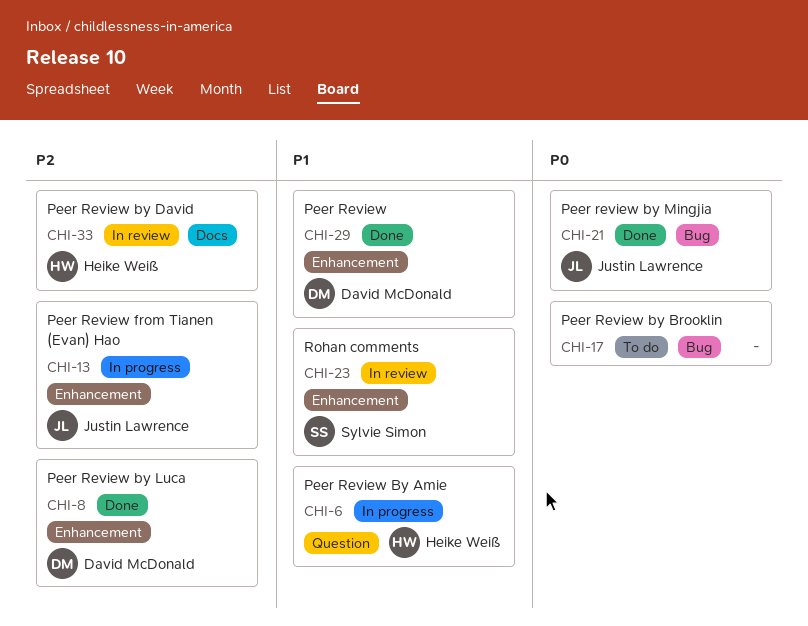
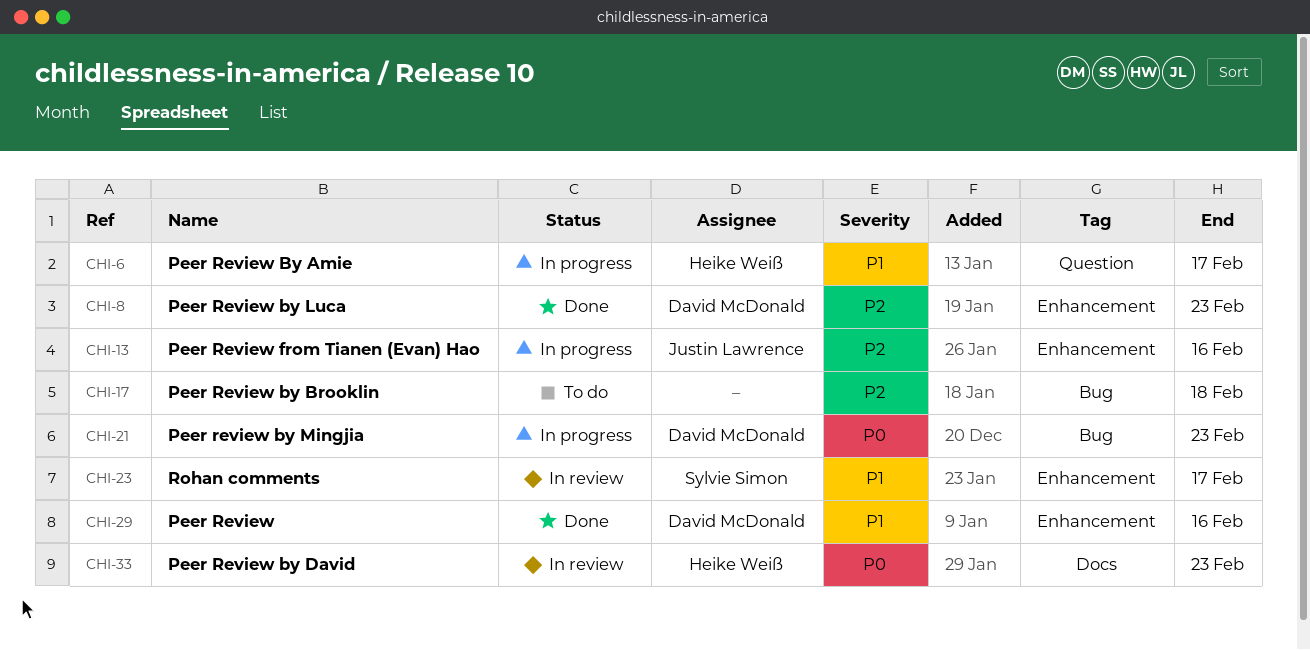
CHI-17, priority: P0 -> P2
CHI-21, status: Done -> In progress
CHI-21, owner: Justin Lawrence -> David McDonald
CHI-33, priority: P2 -> P0

